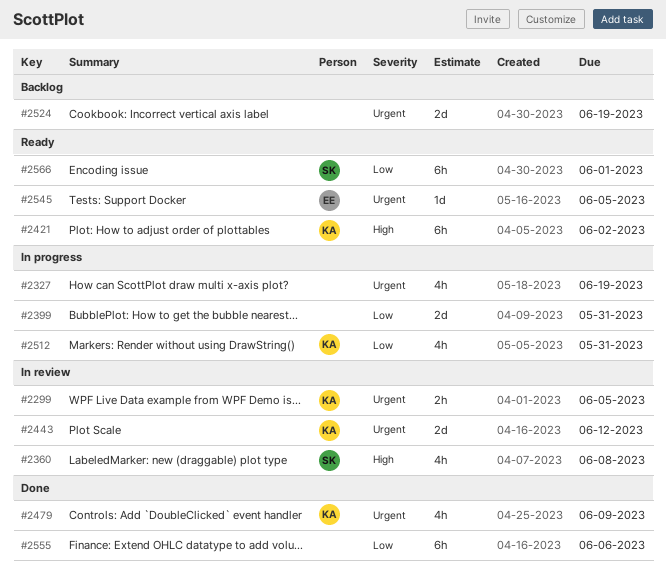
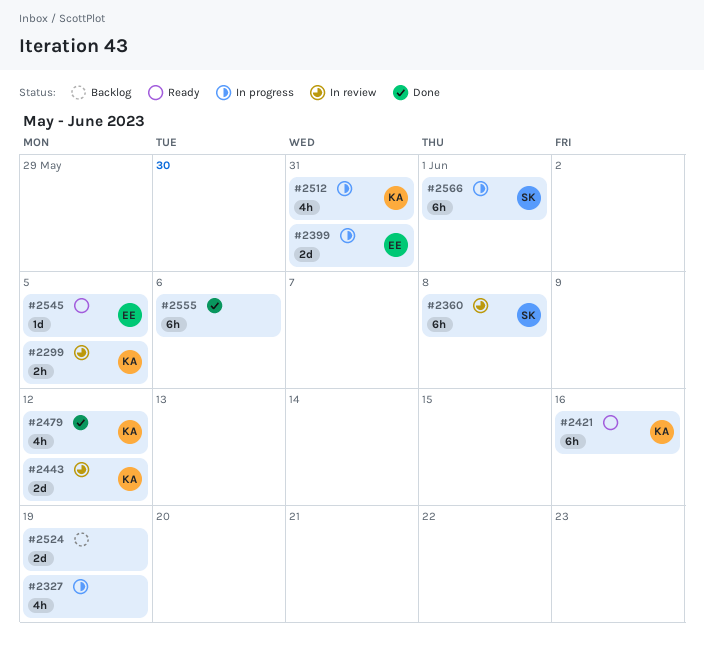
#2360, estimate: 4h -> 6h
#2399, owner: none -> EE
#2421, due: Jun 2 -> Jun 16
#2479, due: Jun 9 -> Jun 12
#2566, status: Ready -> In progress

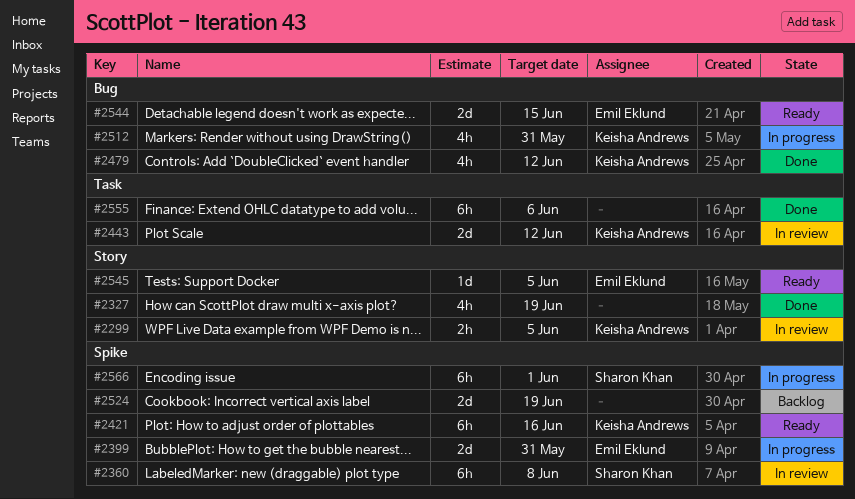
#2327, status: In progress -> Done
#2544: none -> present

